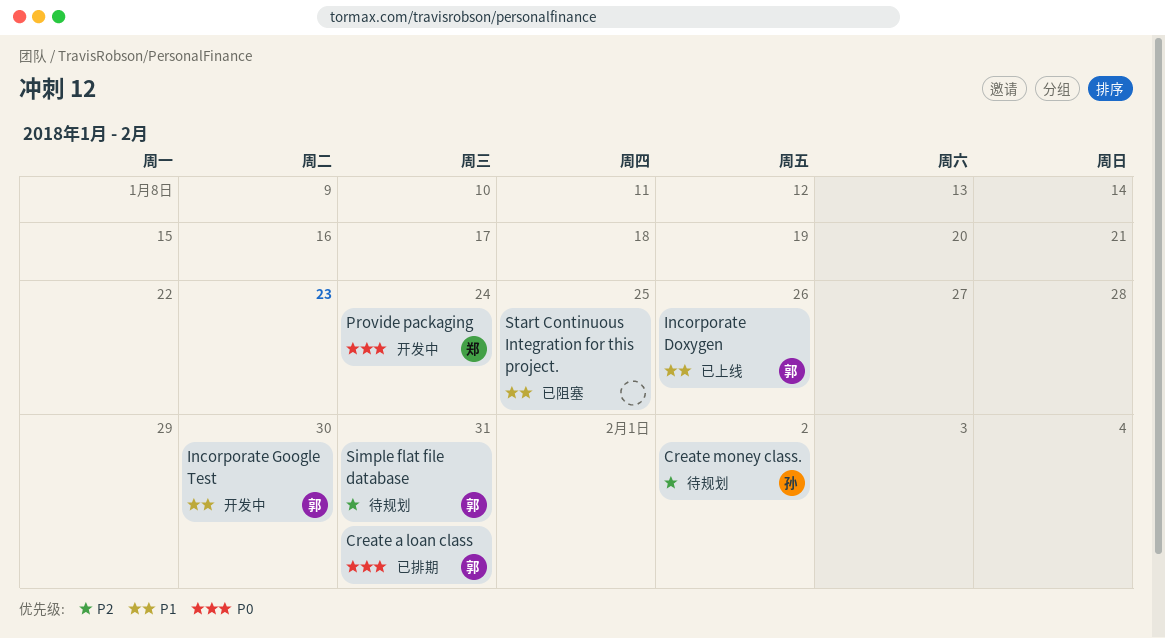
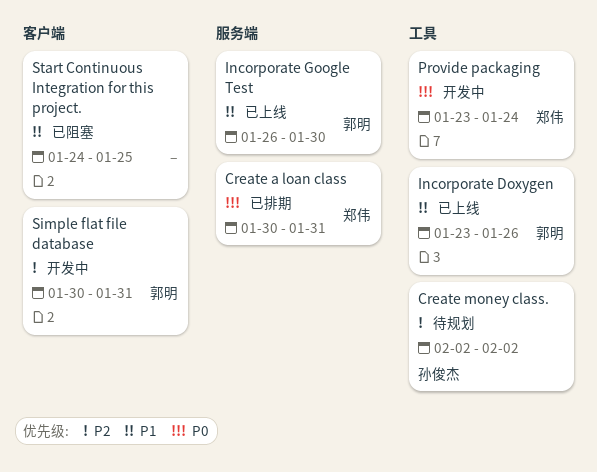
Create a loan class, owner: 郭明 -> 郑伟
Incorporate Google Test, status: 开发中 -> 已上线
Simple flat file database, status: 待规划 -> 开发中

